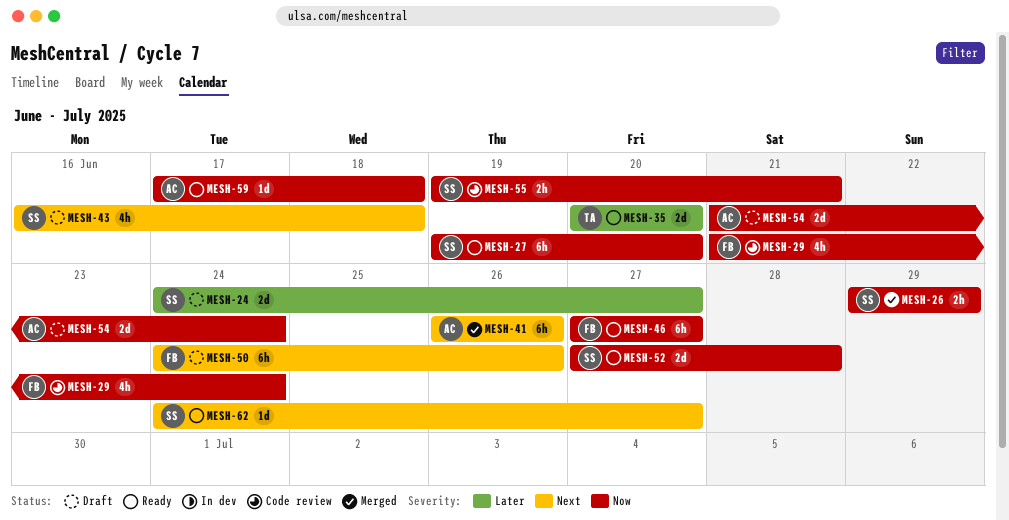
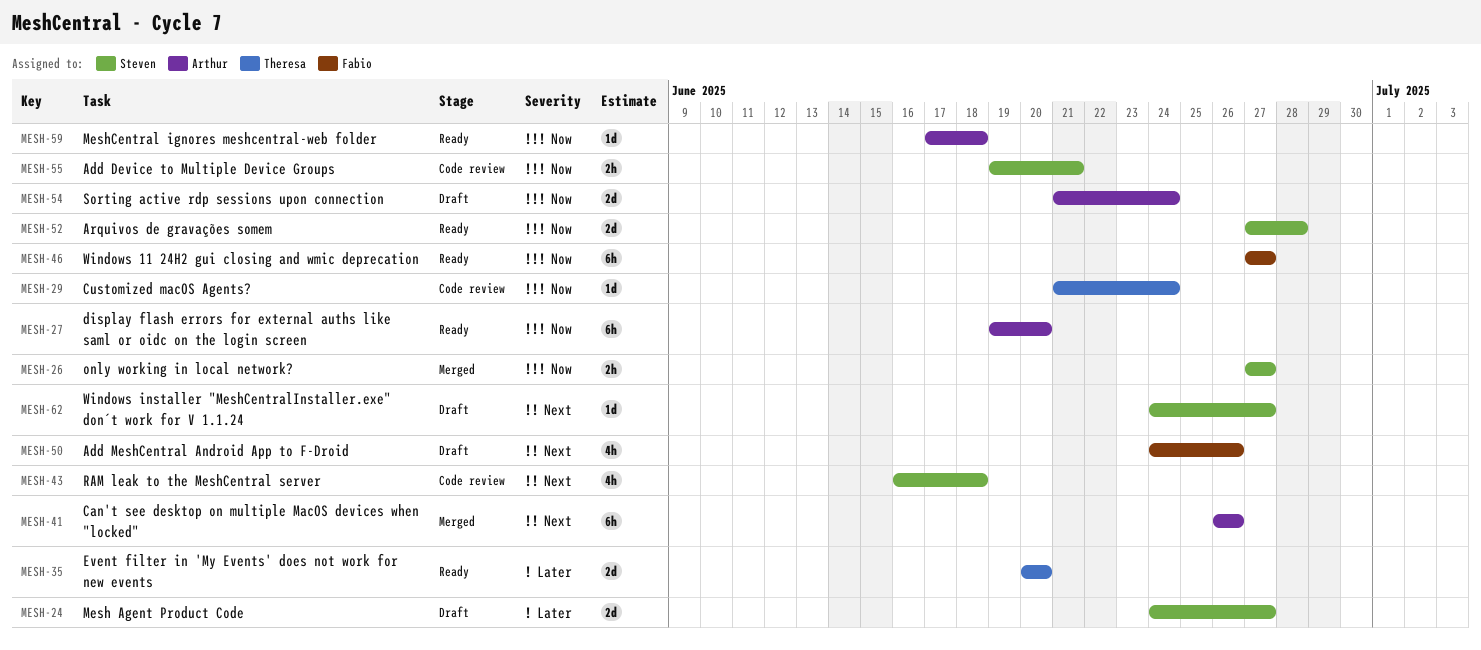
MESH-26, start: Jun 29 -> Jun 27
MESH-26, due: Jun 29 -> Jun 27
MESH-27, owner: Steven -> Arthur
MESH-29, owner: Fabio -> Theresa
MESH-29, estimate: 4h -> 1d
MESH-43, status: Draft -> Code review
MESH-50, estimate: 6h -> 4h
MESH-62, status: Ready -> Draft

